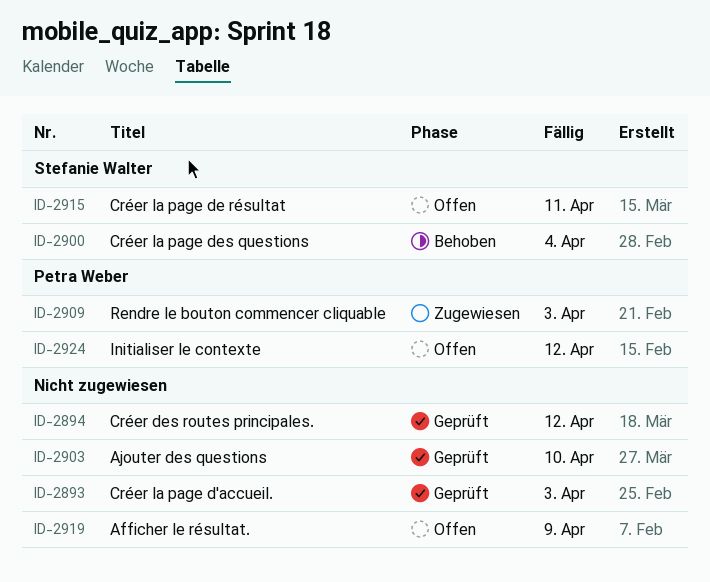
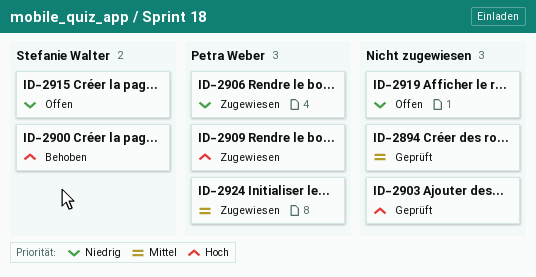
ID-2893: present -> none
ID-2906: none -> present
ID-2924, status: Offen -> Zugewiesen

